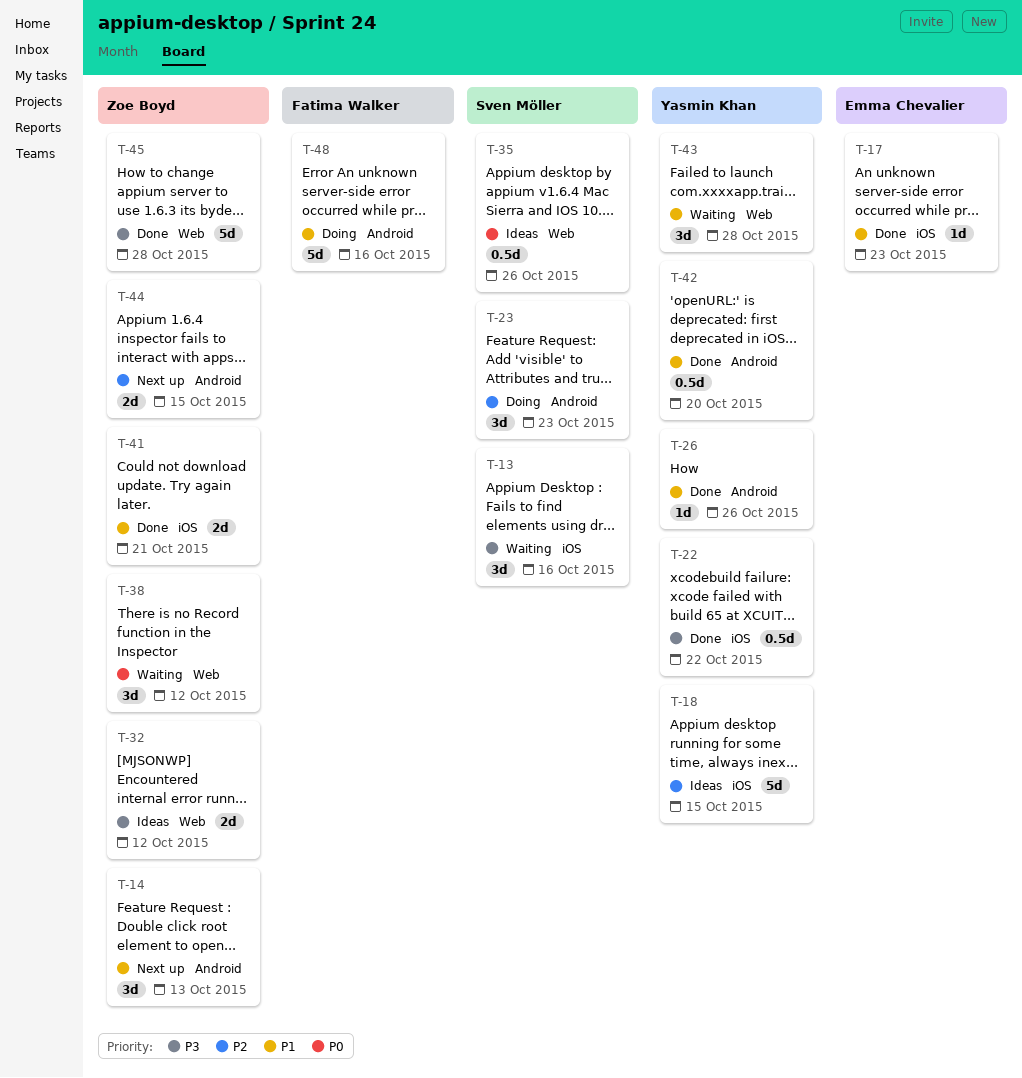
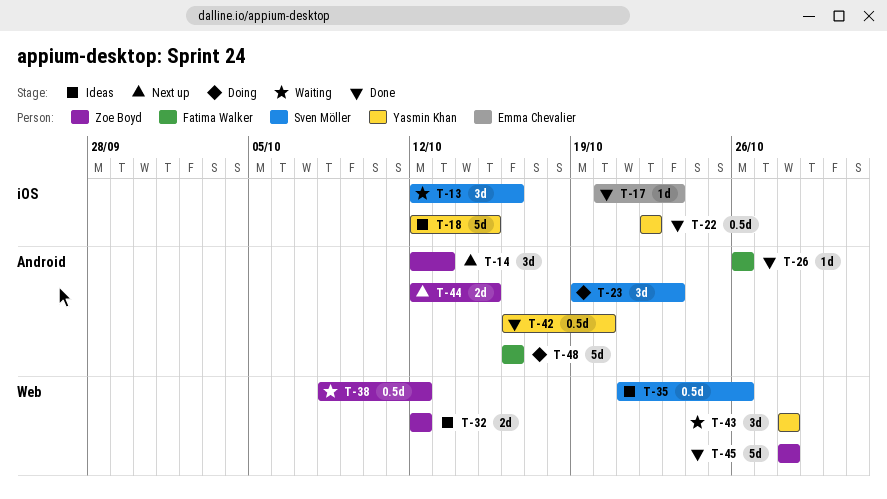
T-26, owner: Yasmin Khan -> Fatima Walker
T-38, estimate: 3d -> 0.5d
T-41: present -> none

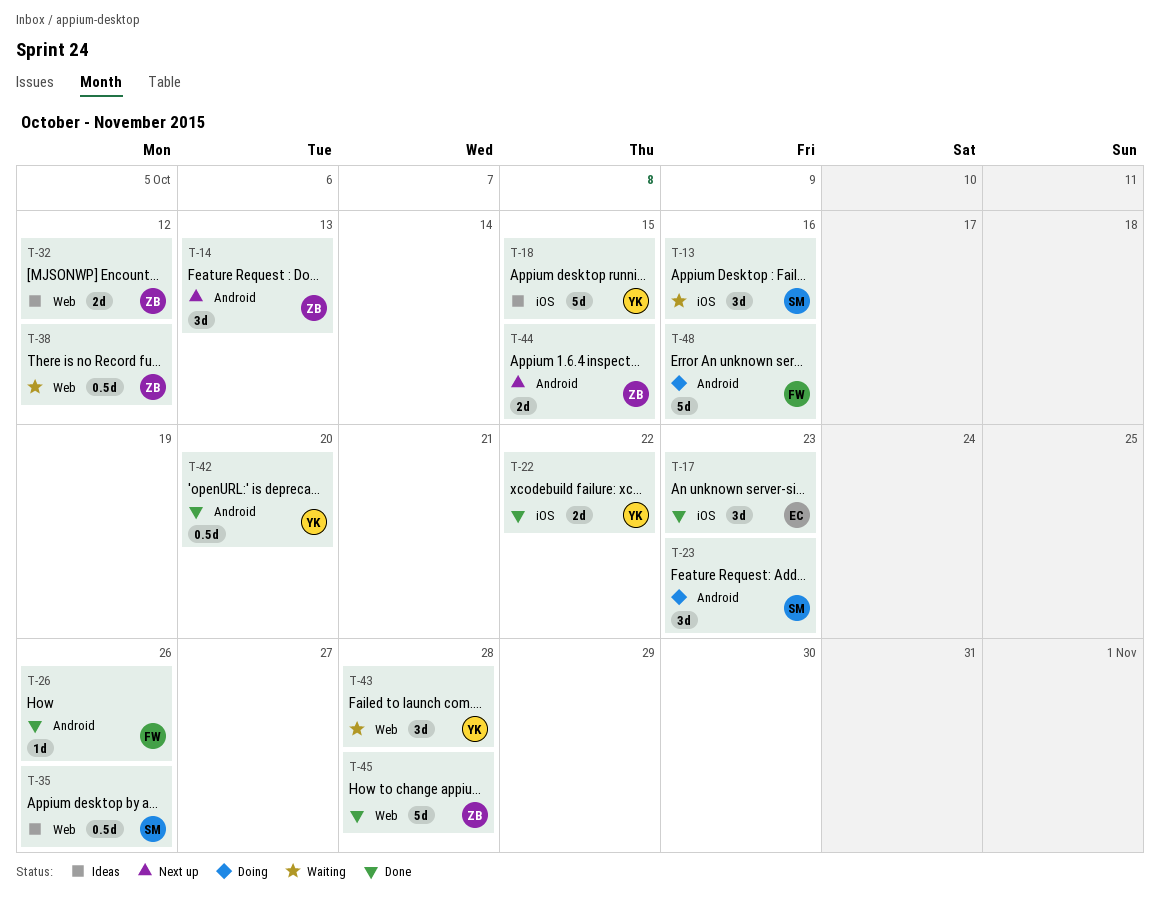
T-17, estimate: 1d -> 3d
T-22, estimate: 0.5d -> 2d

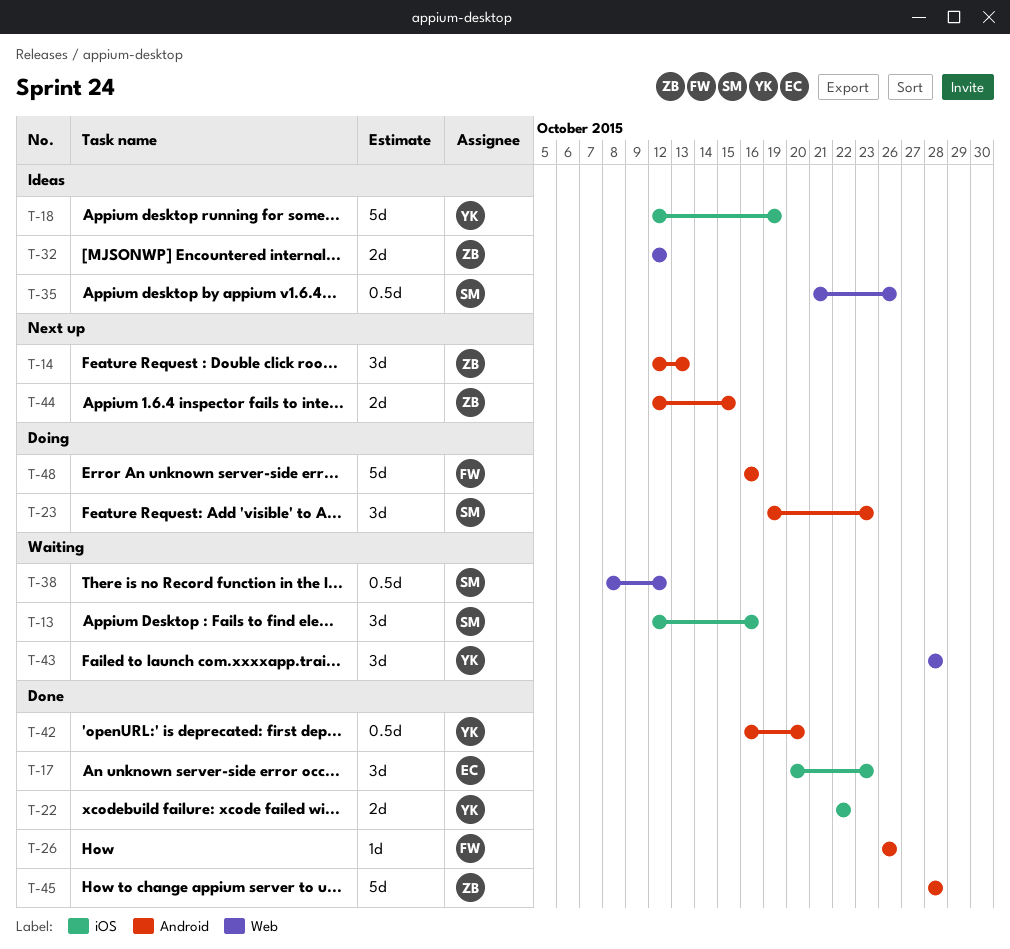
T-18, due: Oct 15 -> Oct 19
T-38, owner: ZB -> SM
T-45, label: Web -> Android

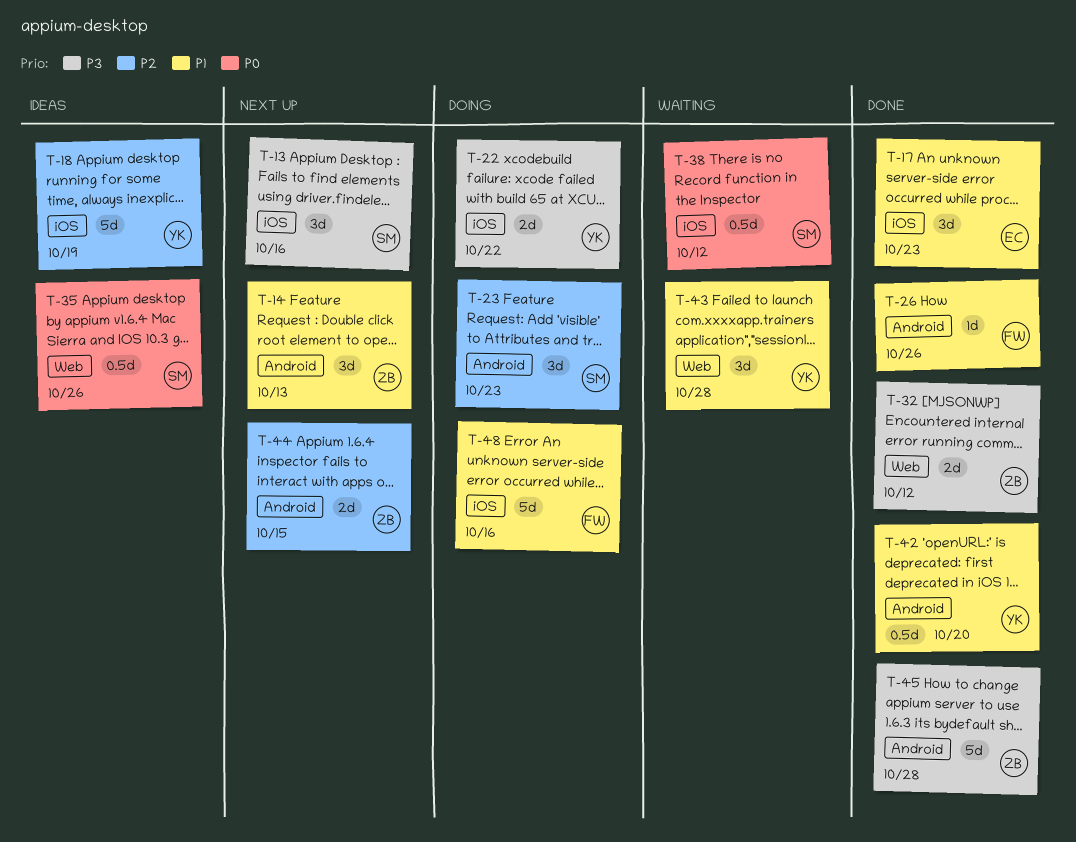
T-13, status: Waiting -> Next up
T-22, status: Done -> Doing
T-32, status: Ideas -> Done
T-38, label: Web -> iOS
T-48, label: Android -> iOS

